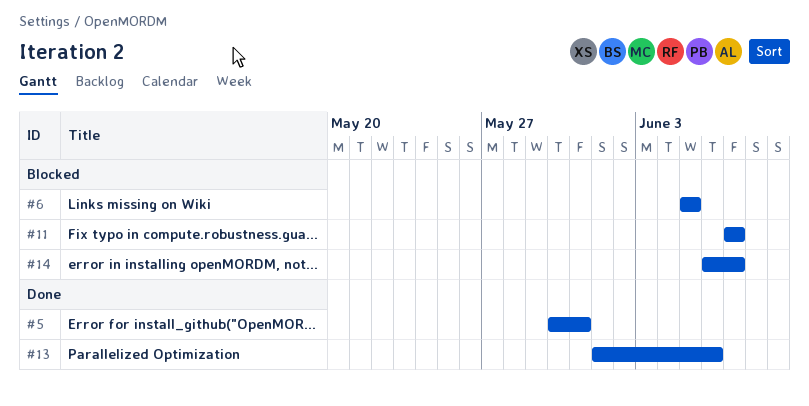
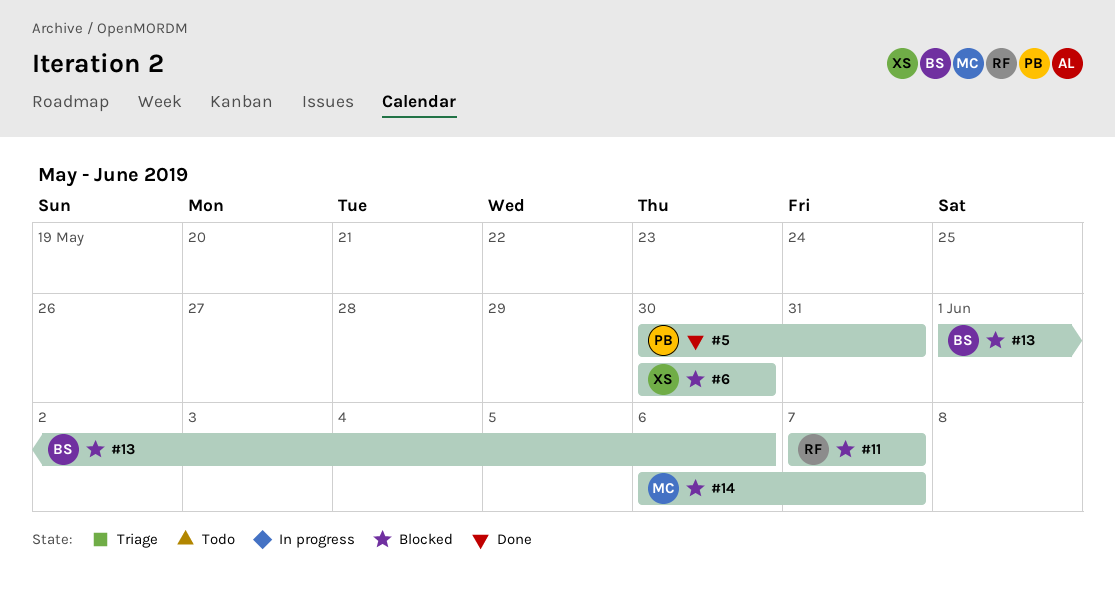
#6, start: Jun 5 -> May 30
#6, due: Jun 5 -> May 30
#13, status: Done -> Blocked

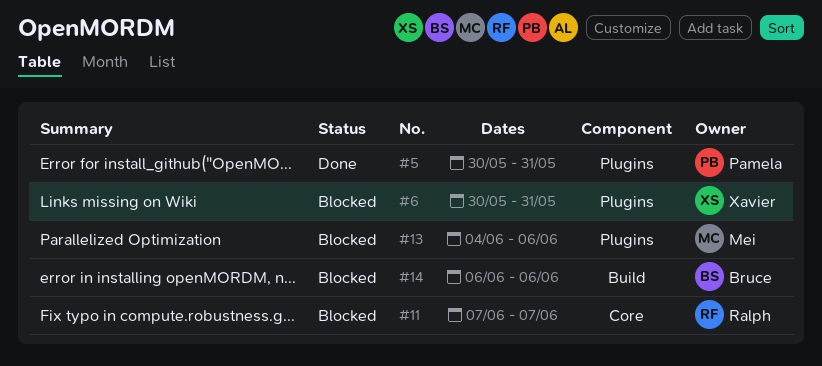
#6, due: May 30 -> May 31
#13, owner: Bruce -> Mei
#13, start: Jun 1 -> Jun 4
#14, owner: Mei -> Bruce
#14, due: Jun 7 -> Jun 6

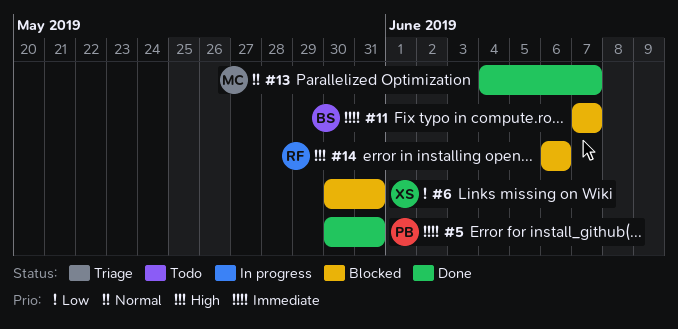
#11, owner: Ralph -> Bruce
#13, status: Blocked -> Done
#13, due: Jun 6 -> Jun 7
#14, owner: Bruce -> Ralph

